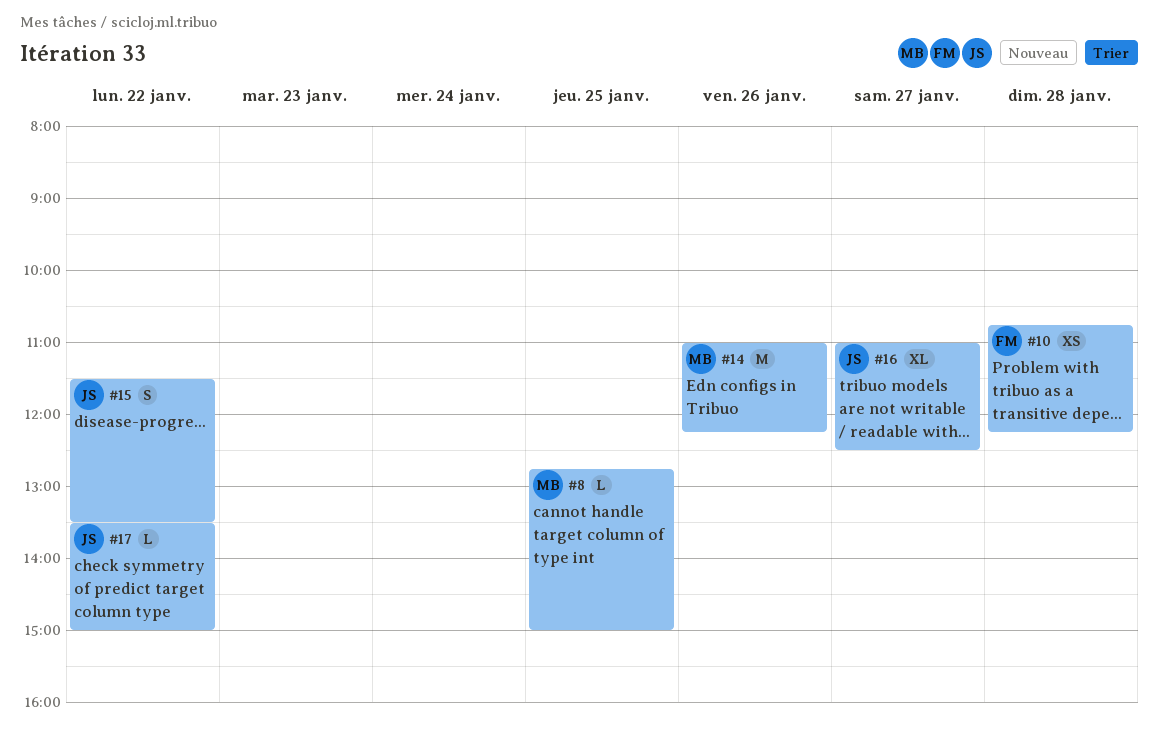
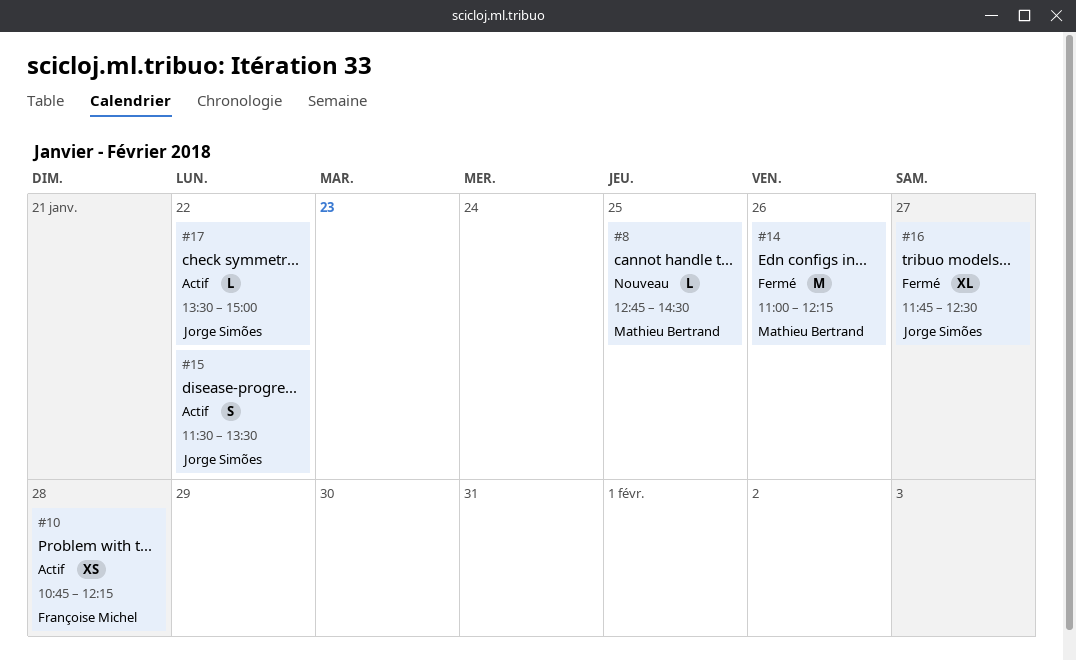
#8, ends: 15:00 -> 14:30
#16, begins: 11:00 -> 11:45

